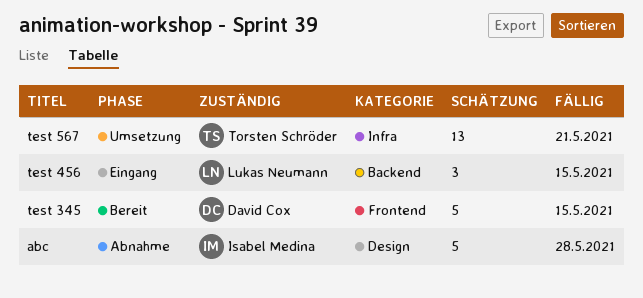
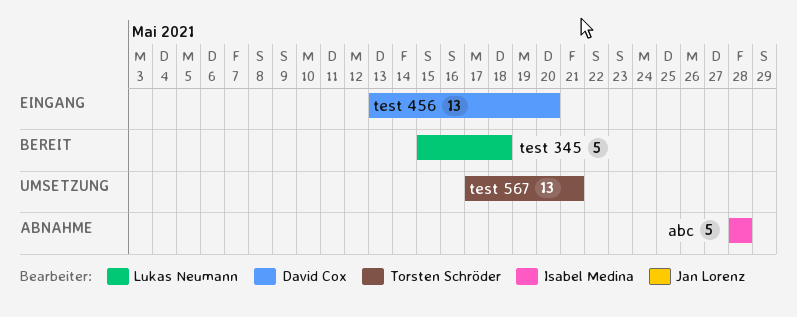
test 345, owner: David Cox -> Lukas Neumann
test 345, due: May 15 -> May 18
test 456, owner: Lukas Neumann -> David Cox
test 456, estimate: 3 -> 13
test 456, due: May 15 -> May 20

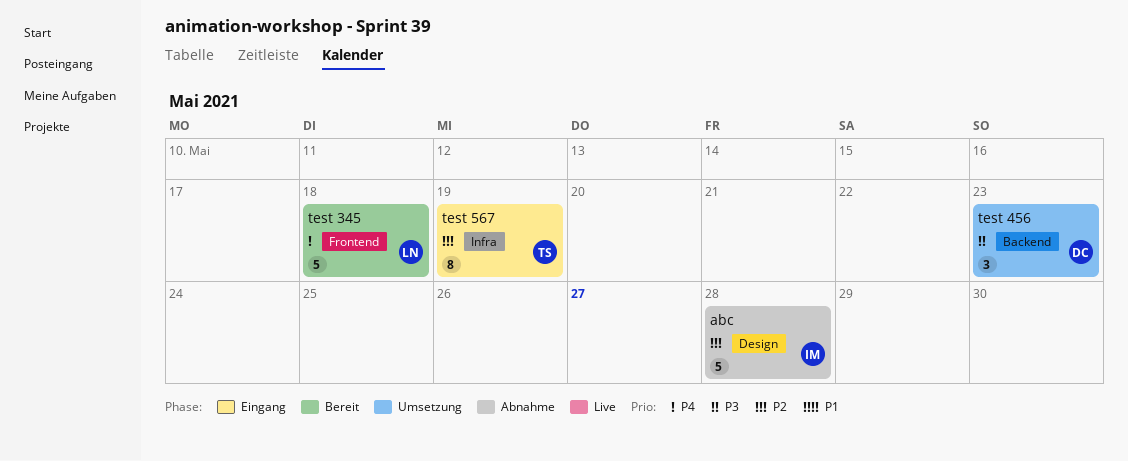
test 456, status: Eingang -> Umsetzung
test 456, estimate: 13 -> 3
test 456, due: May 20 -> May 23
test 567, status: Umsetzung -> Eingang
test 567, estimate: 13 -> 8
test 567, due: May 21 -> May 19

